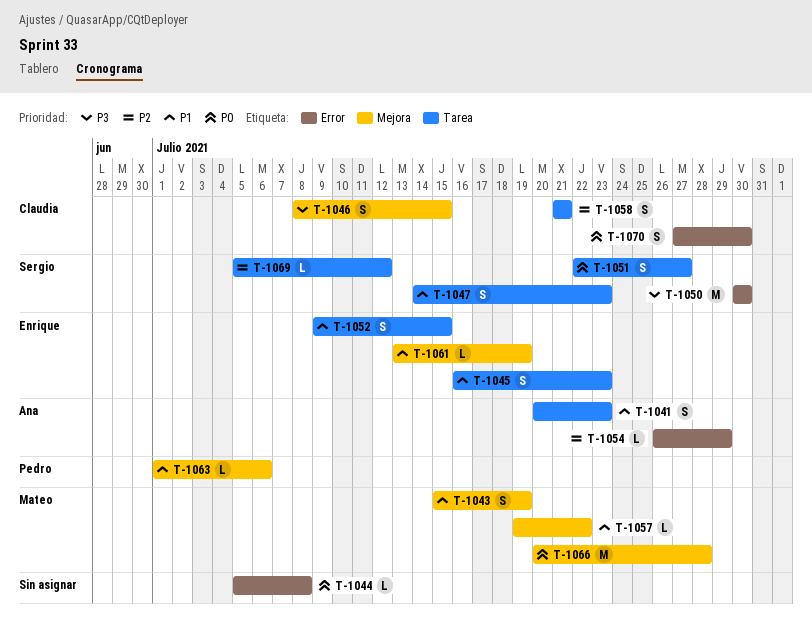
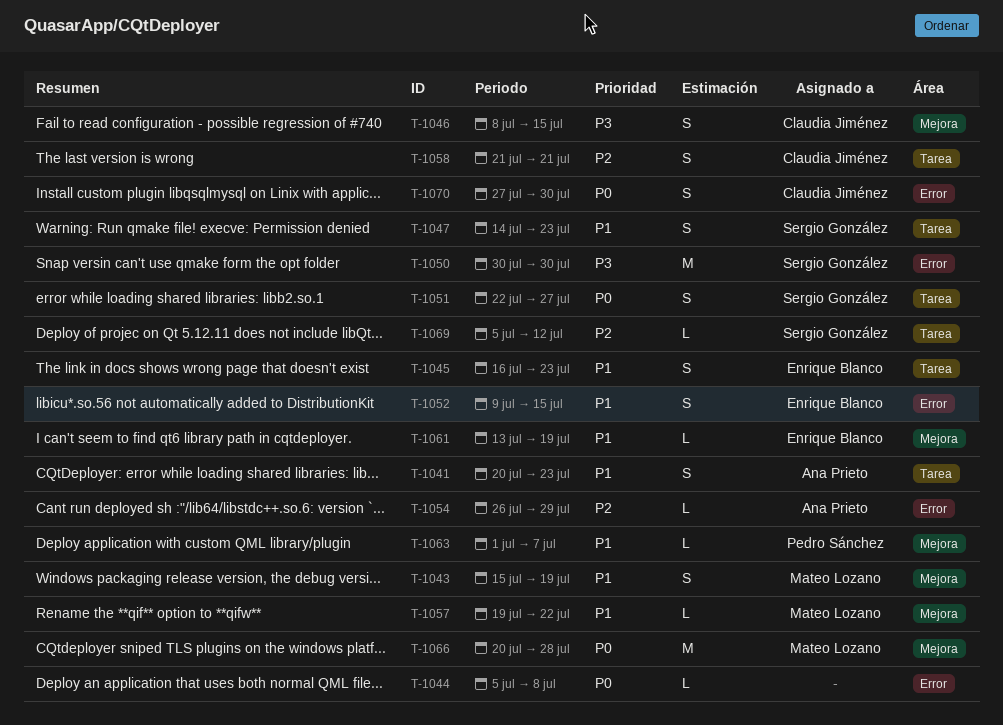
T-1052, label: Tarea -> Error
T-1063, due: Jul 6 -> Jul 7

